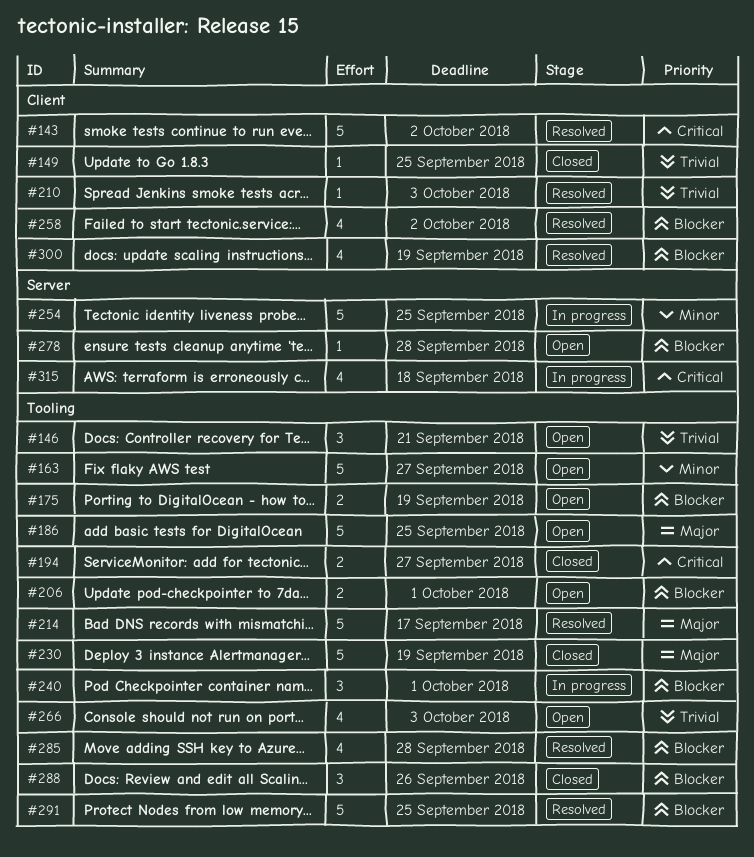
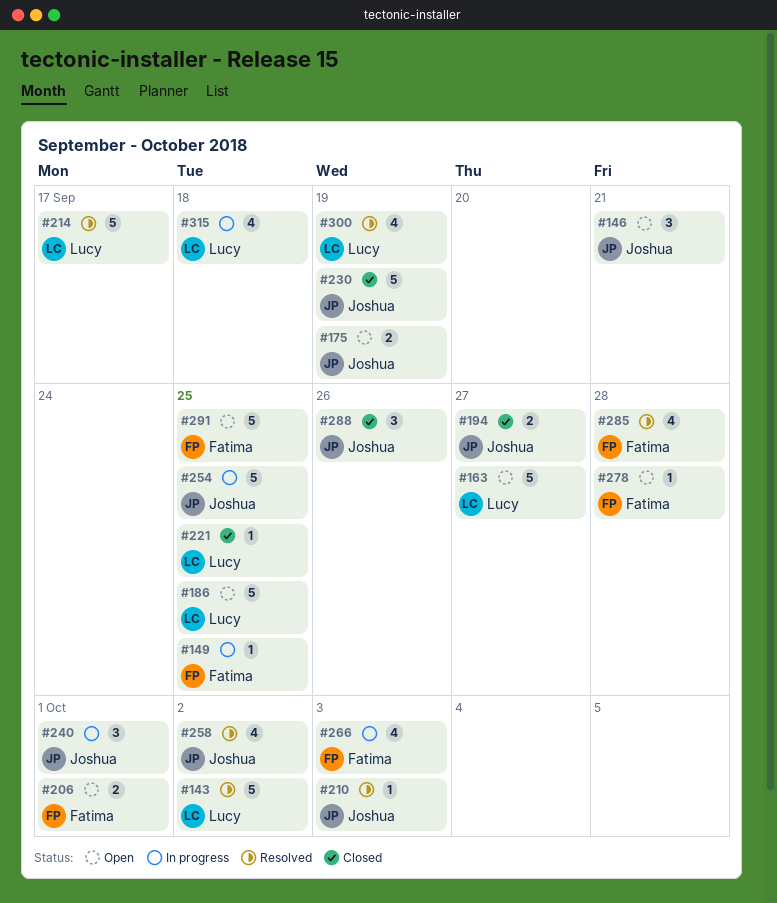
#149, status: Closed -> In progress
#221: none -> present
#266, status: Open -> In progress
#291, status: Resolved -> Open

